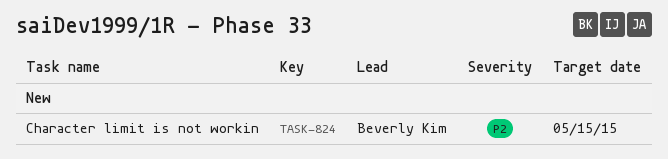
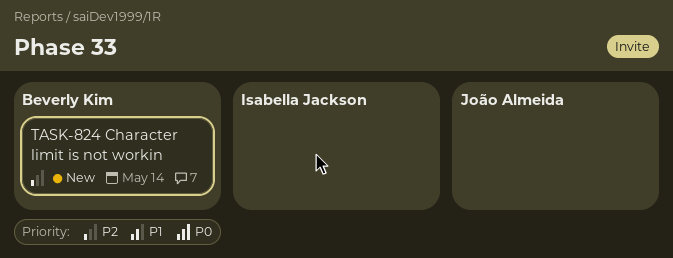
TASK-824, due: May 15 -> May 14

